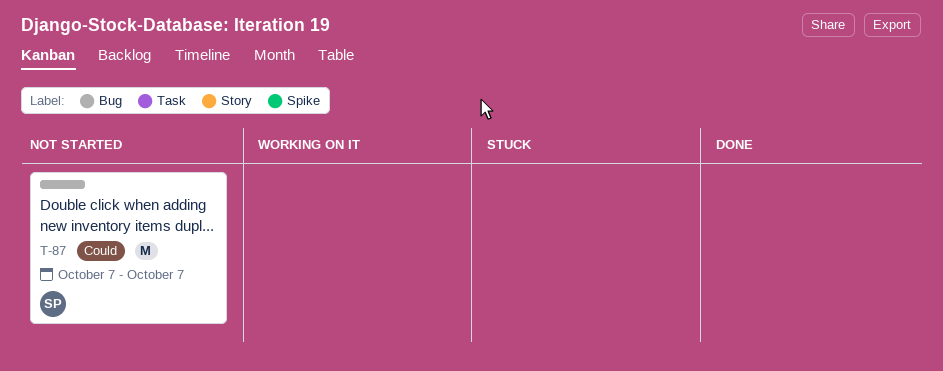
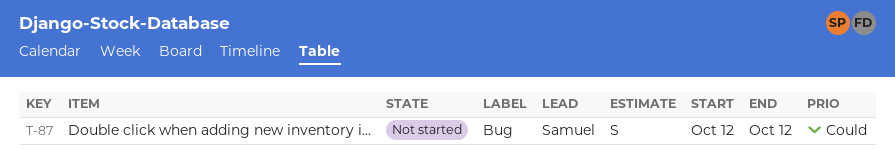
T-87, estimate: M -> S
T-87, start: Oct 7 -> Oct 12
T-87, due: Oct 7 -> Oct 12

